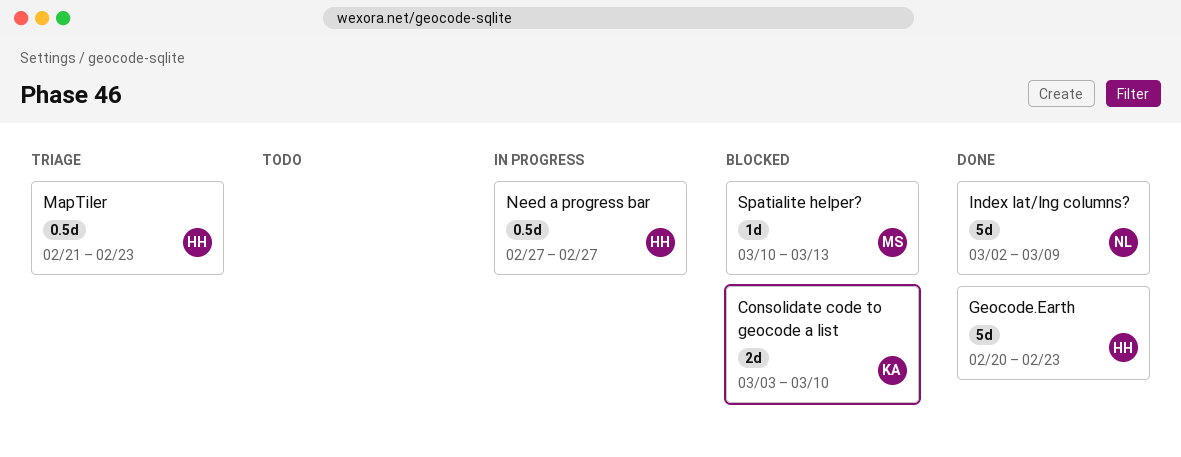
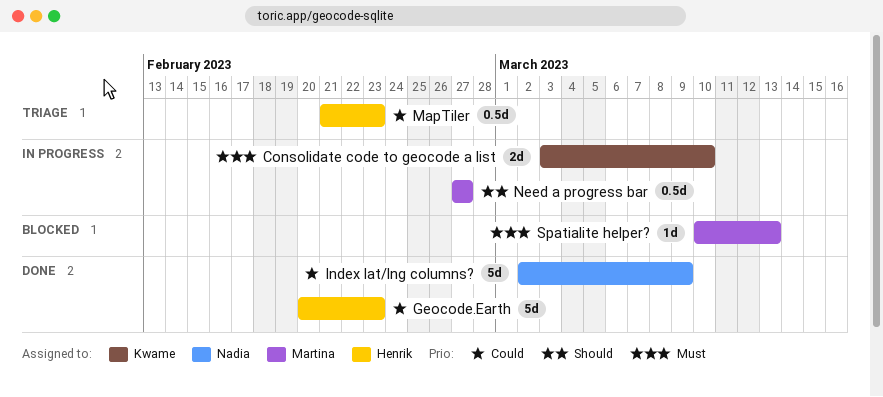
Consolidate code to geocode a list, status: Blocked -> In progress
Need a progress bar, owner: Henrik -> Martina

